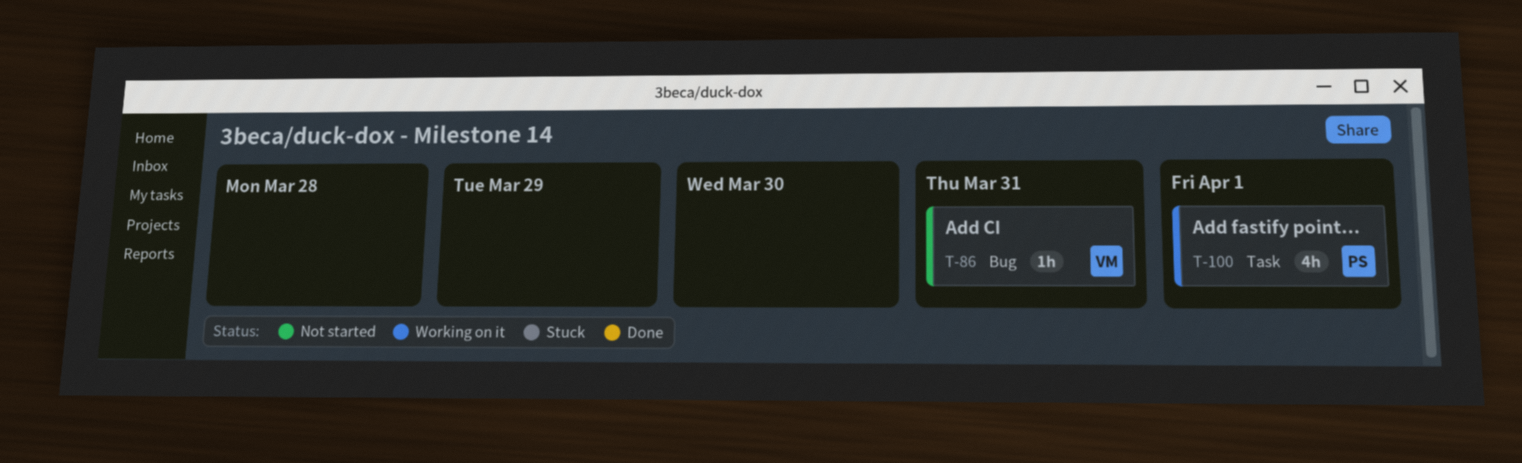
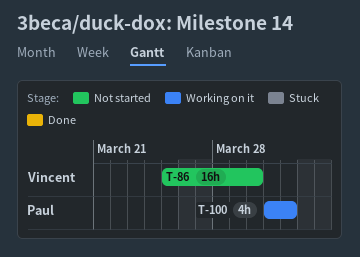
T-86, estimate: 1h -> 16h
T-86, due: Mar 31 -> Mar 30

